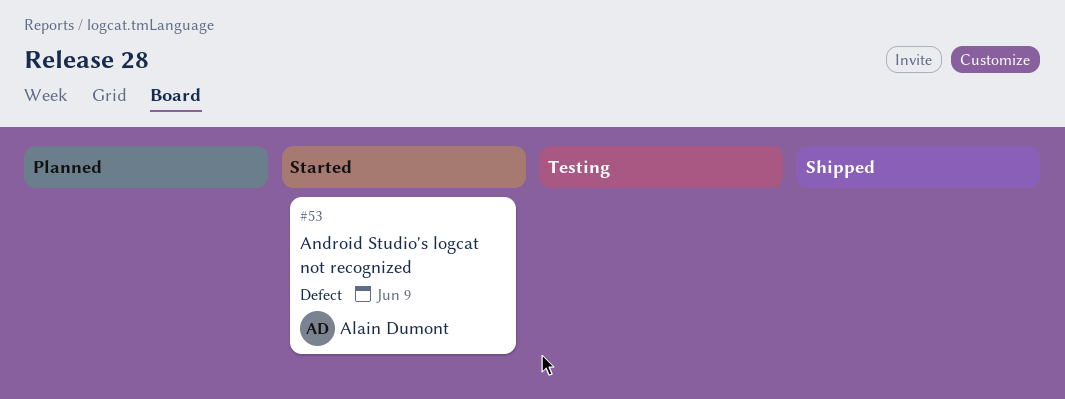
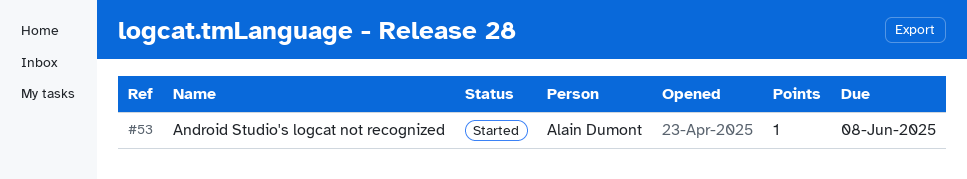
#53, due: Jun 9 -> Jun 8

